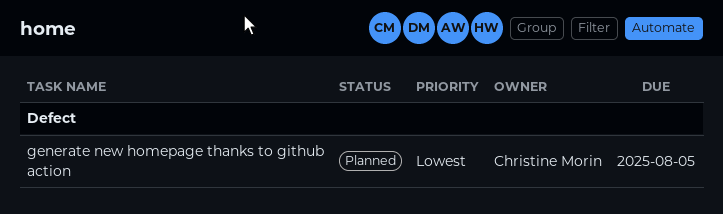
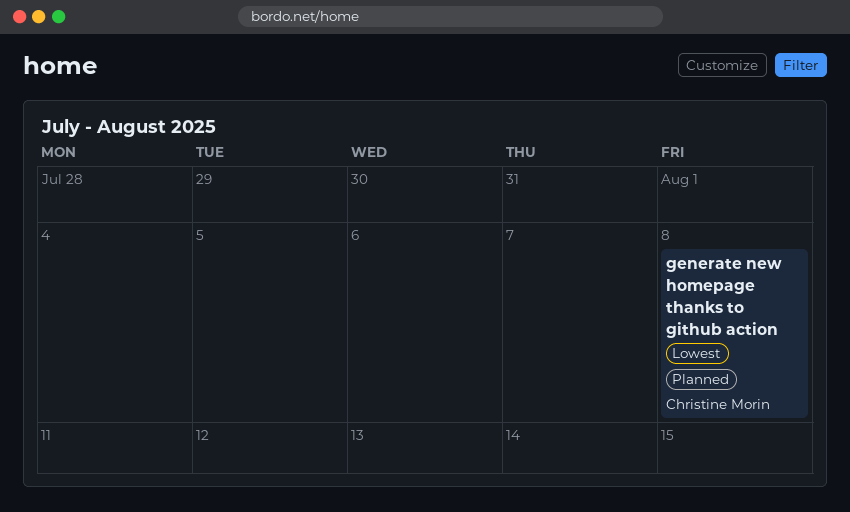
generate new homepage thanks to github action, due: Aug 5 -> Aug 8

